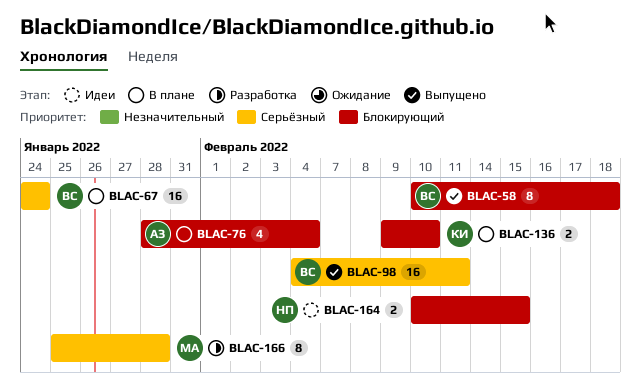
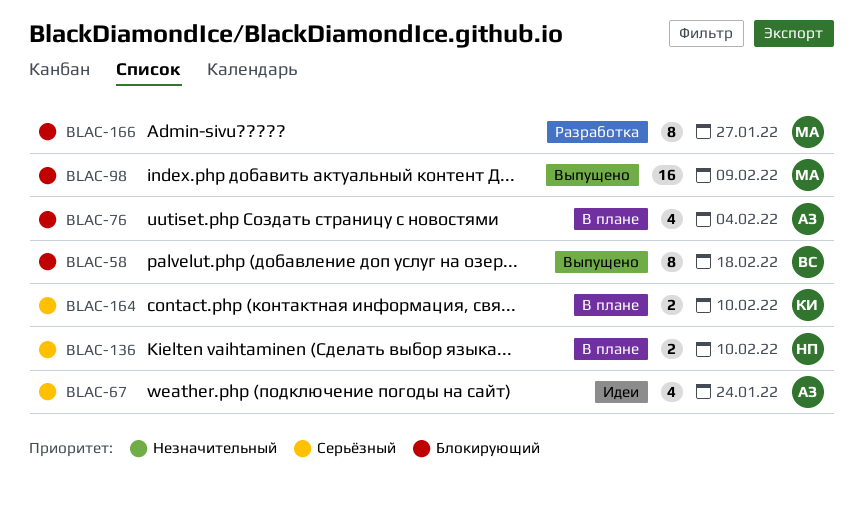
BLAC-67, status: В плане -> Идеи
BLAC-67, owner: ВС -> АЗ
BLAC-67, estimate: 16 -> 4
BLAC-98, owner: ВС -> МА
BLAC-98, priority: Серьёзный -> Блокирующий
BLAC-98, due: Feb 11 -> Feb 9
BLAC-136, owner: КИ -> НП
BLAC-136, priority: Блокирующий -> Серьёзный
BLAC-164, status: Идеи -> В плане
BLAC-164, owner: НП -> КИ
BLAC-164, priority: Блокирующий -> Серьёзный
BLAC-164, due: Feb 15 -> Feb 10
BLAC-166, priority: Серьёзный -> Блокирующий
BLAC-166, due: Jan 28 -> Jan 27

